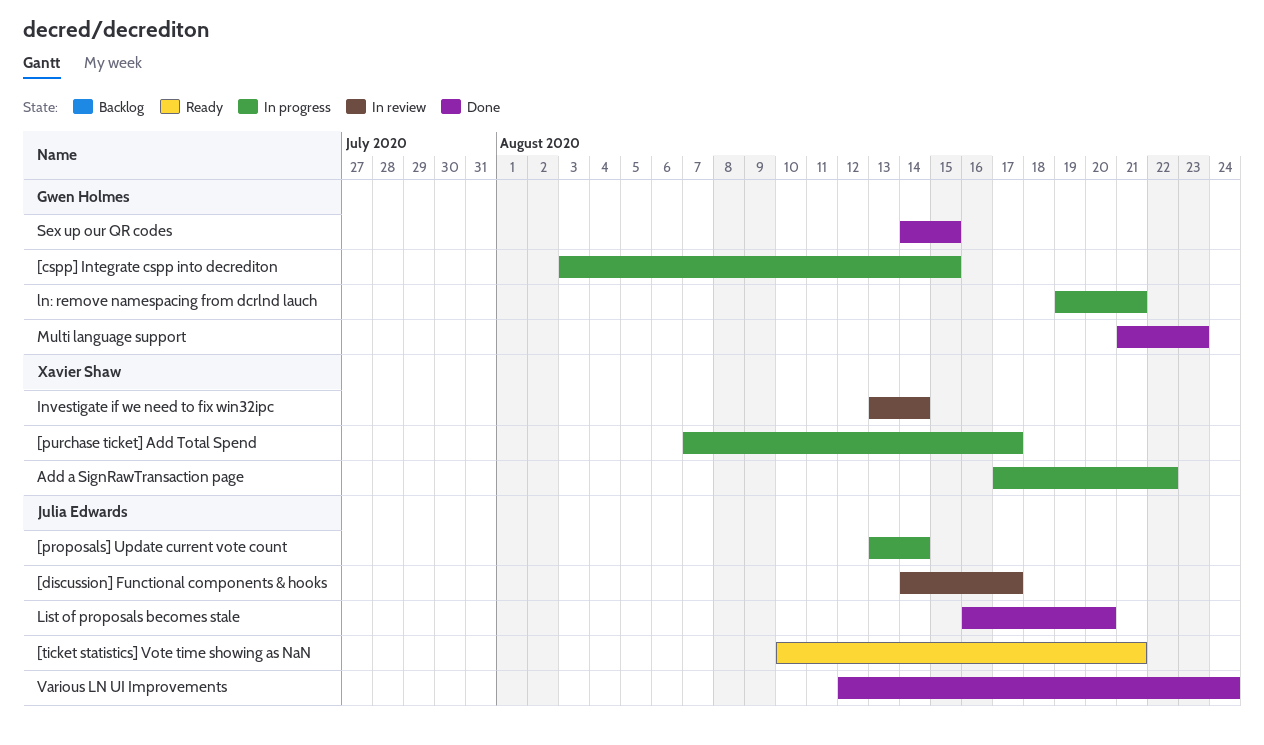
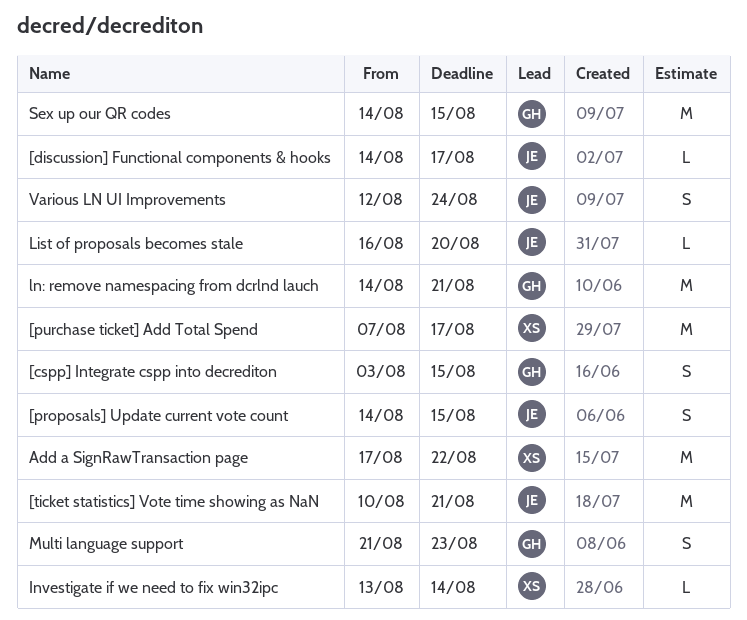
[proposals] Update current vote count, start: Aug 13 -> Aug 14
[proposals] Update current vote count, due: Aug 14 -> Aug 15
ln: remove namespacing from dcrlnd lauch, start: Aug 19 -> Aug 14

